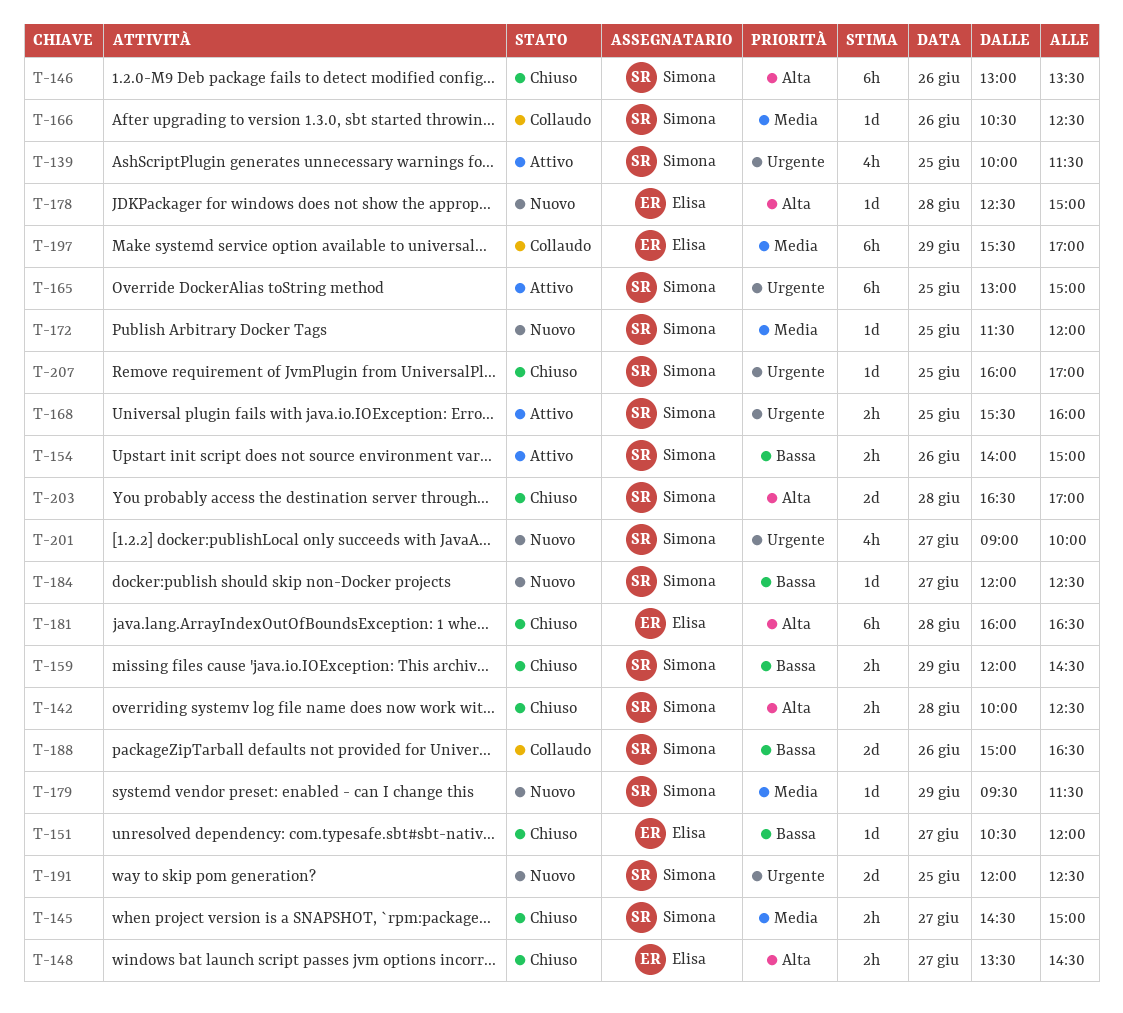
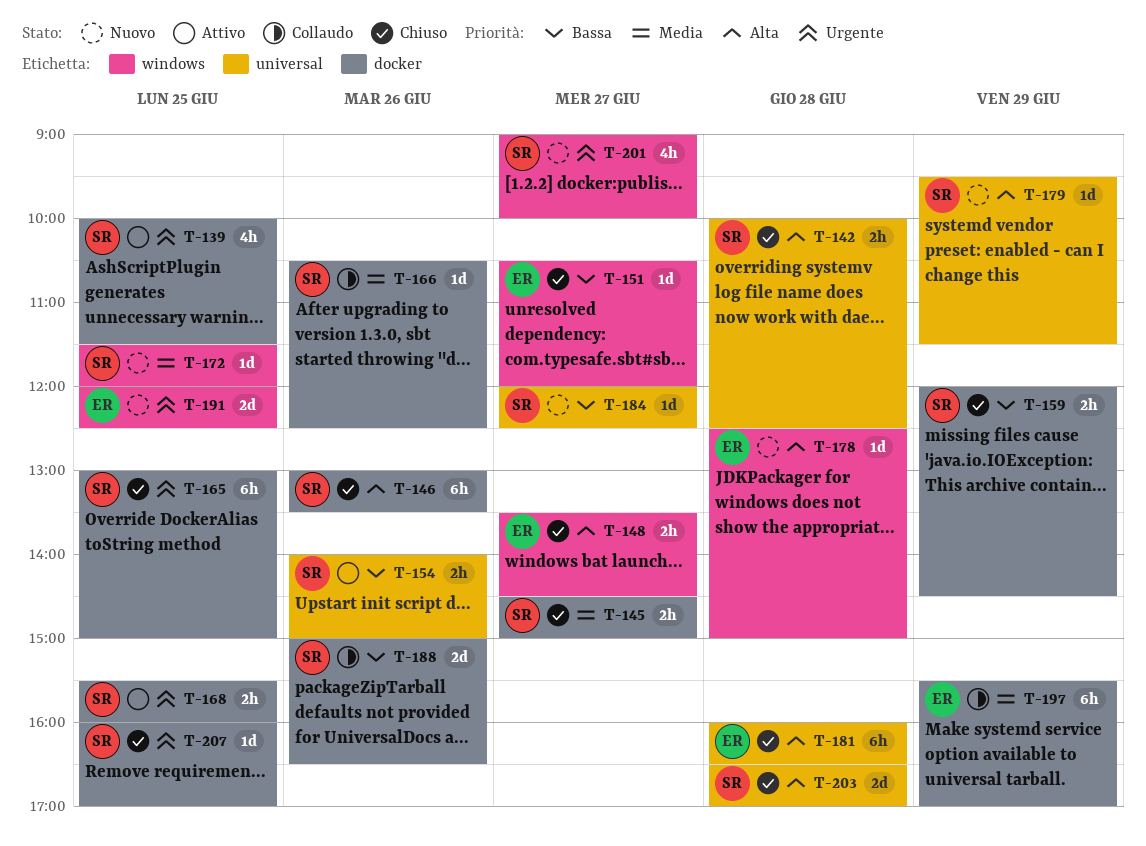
T-165, status: Attivo -> Chiuso
T-179, priority: Media -> Alta
T-191, owner: Simona -> Elisa

